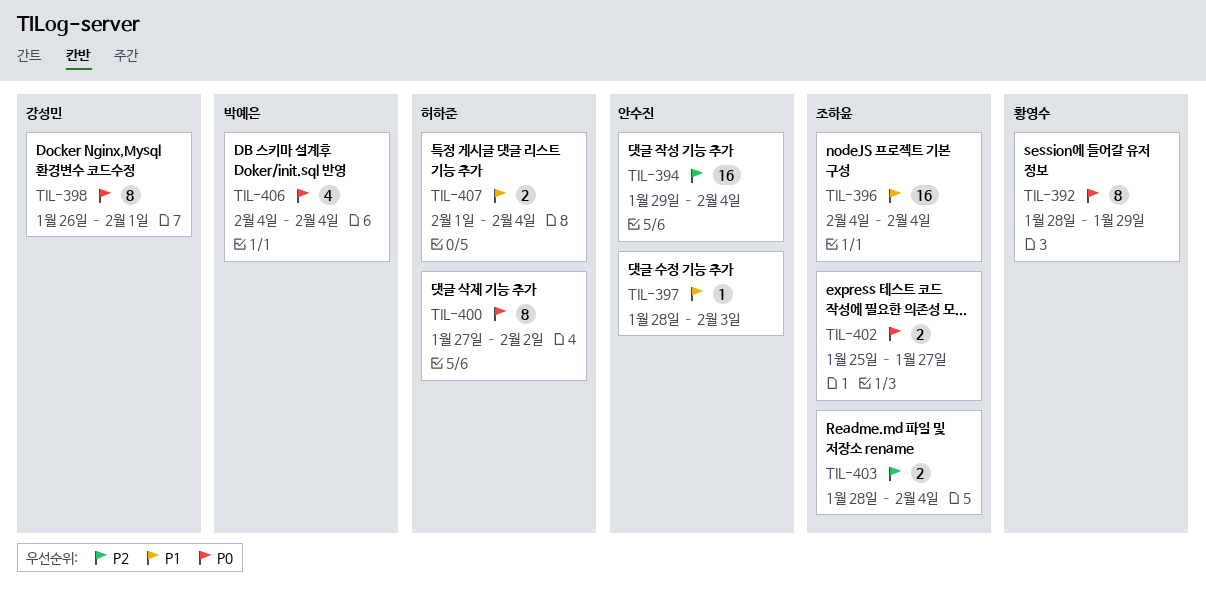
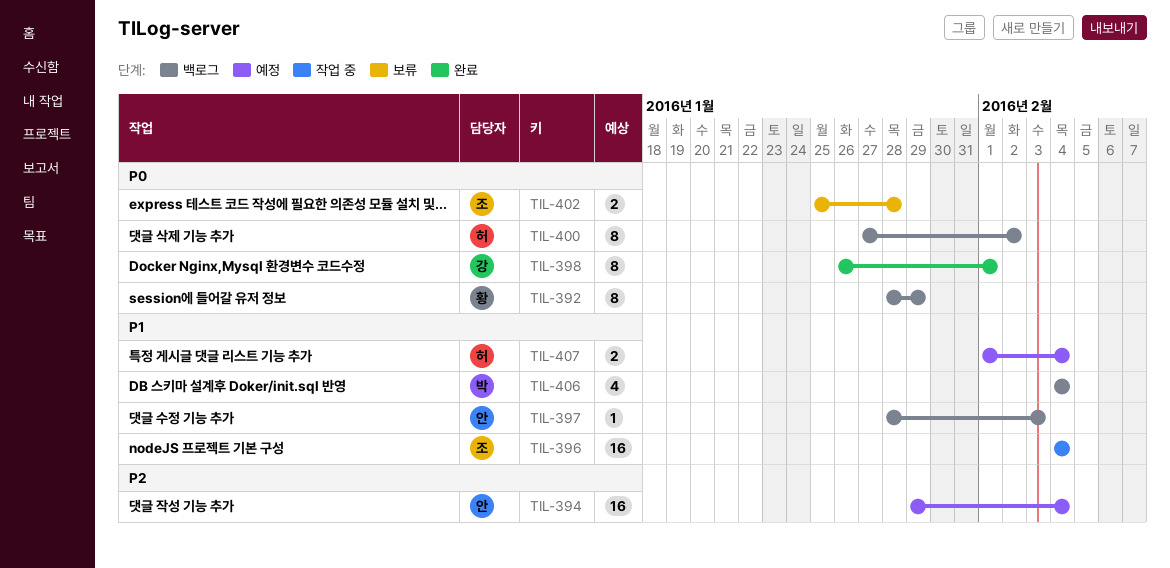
TIL-402, due: Jan 27 -> Jan 28
TIL-403: present -> none
TIL-406, priority: P0 -> P1

